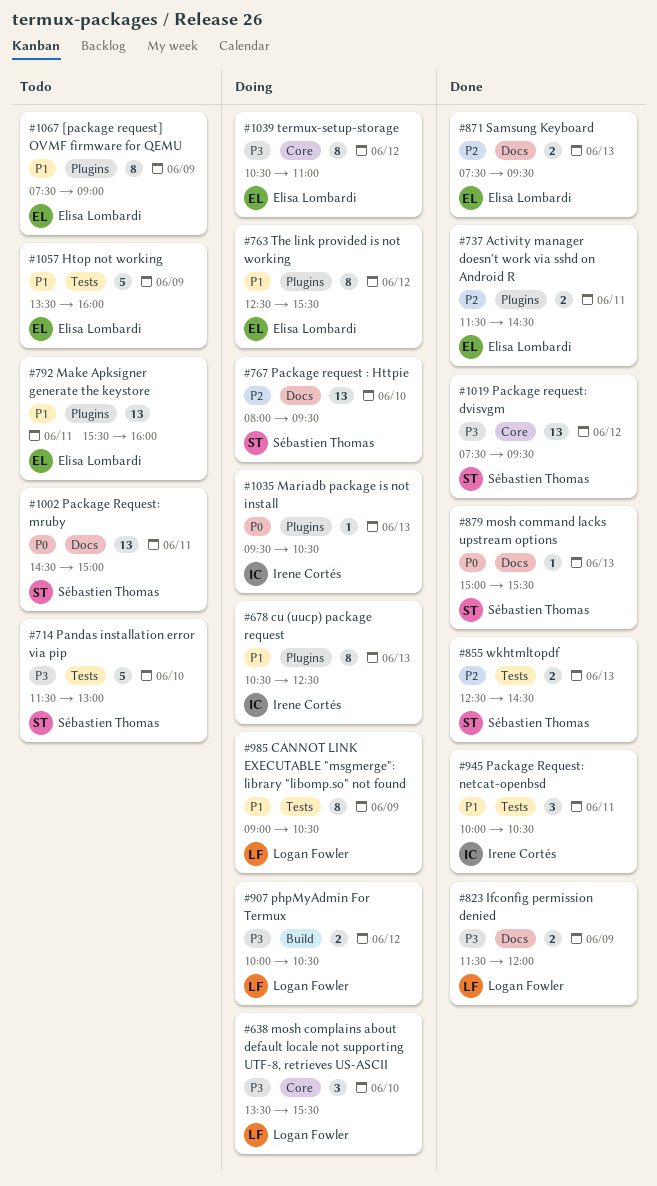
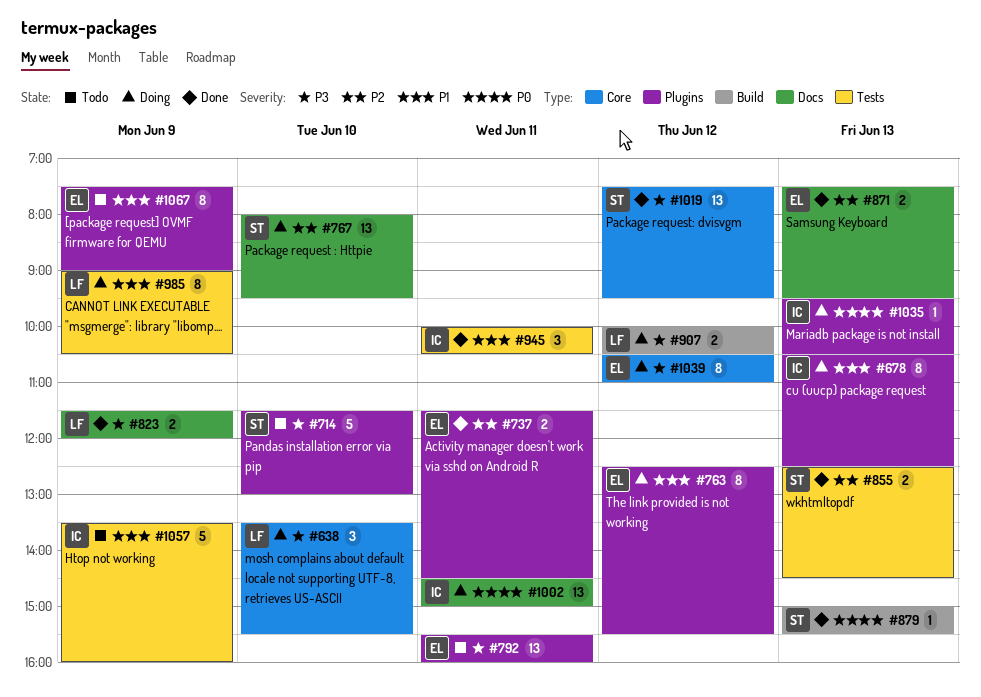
#714, label: Tests -> Plugins
#792, priority: P1 -> P3
#879, label: Docs -> Build
#1002, status: Todo -> Doing
#1002, owner: Sébastien Thomas -> Irene Cortés
#1057, owner: Elisa Lombardi -> Irene Cortés

